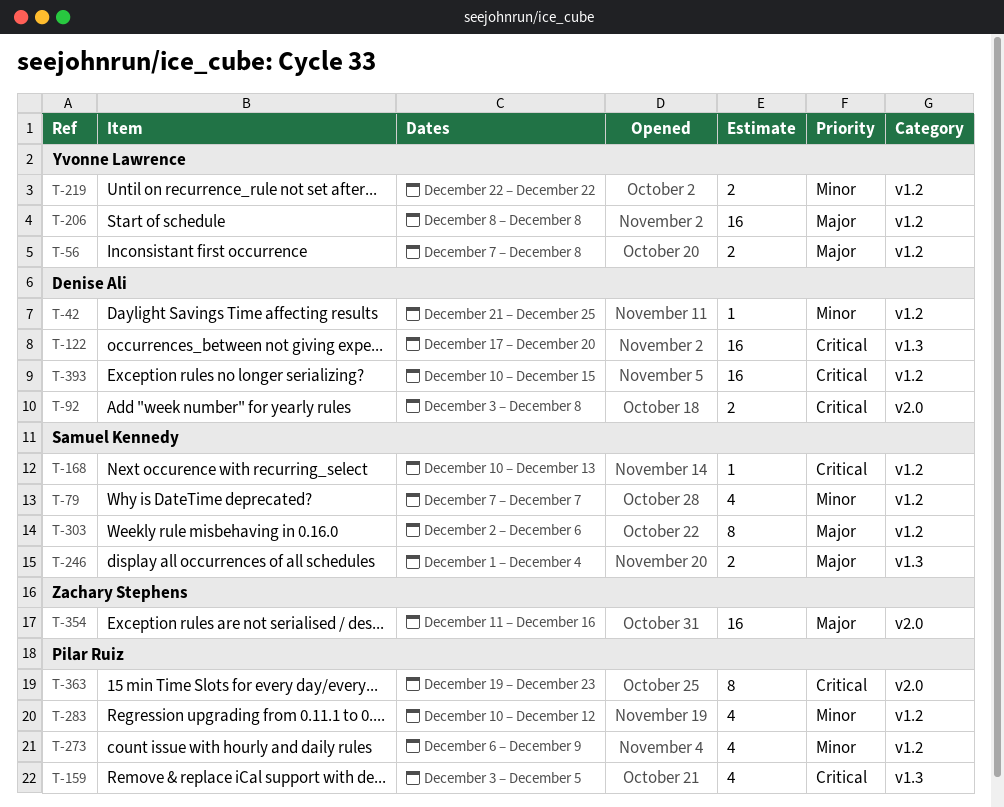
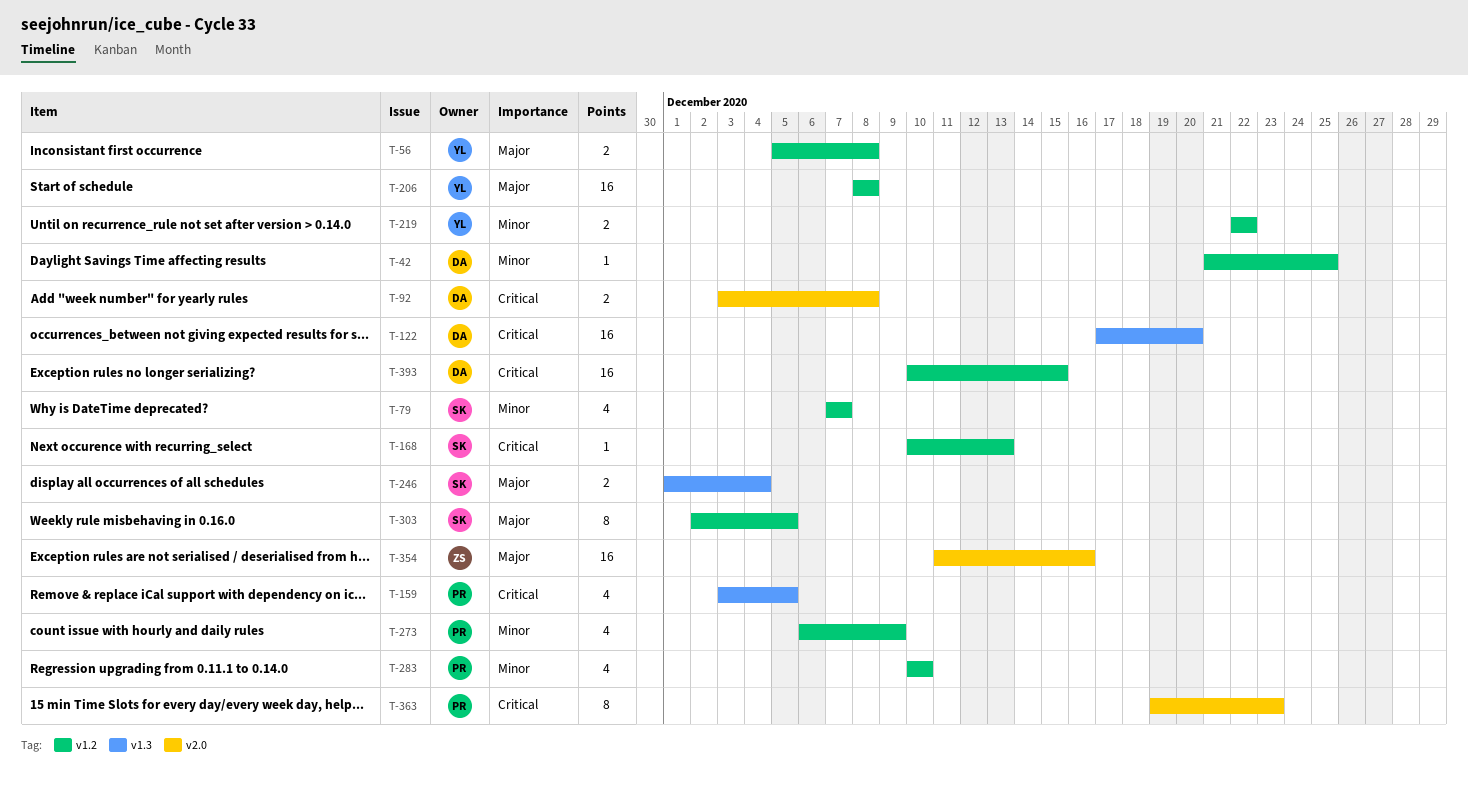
T-56, start: Dec 7 -> Dec 5
T-283, due: Dec 12 -> Dec 10
T-303, due: Dec 6 -> Dec 5

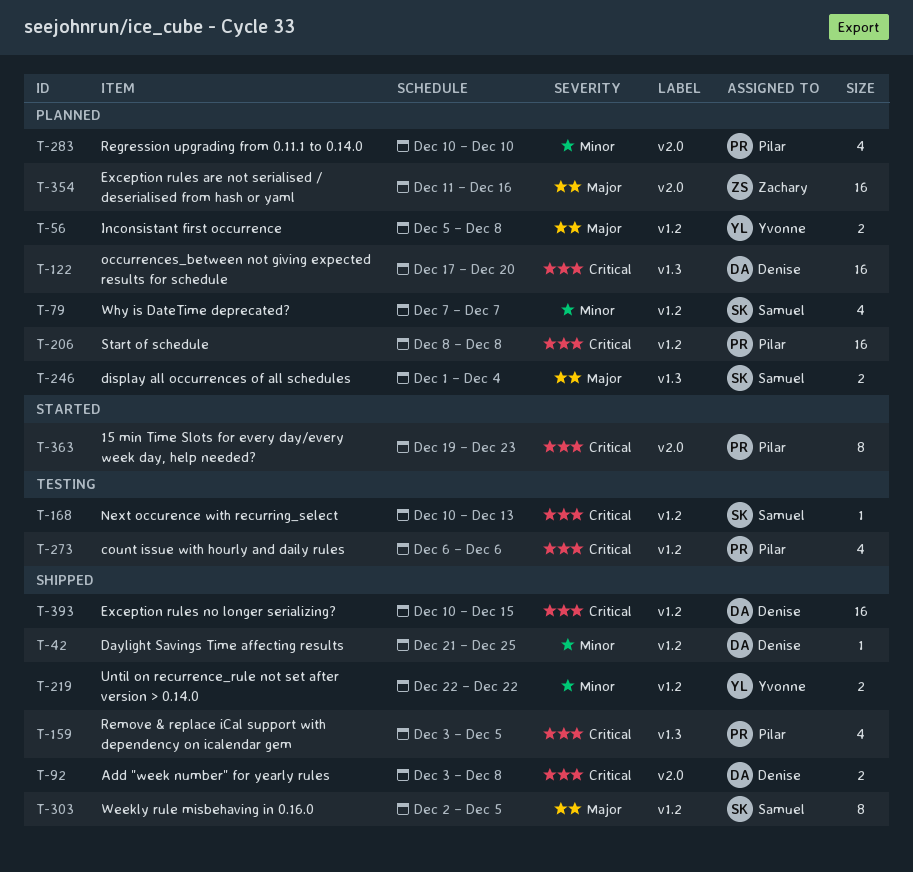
T-206, owner: Yvonne -> Pilar
T-206, priority: Major -> Critical
T-273, priority: Minor -> Critical
T-273, due: Dec 9 -> Dec 6
T-283, label: v1.2 -> v2.0

